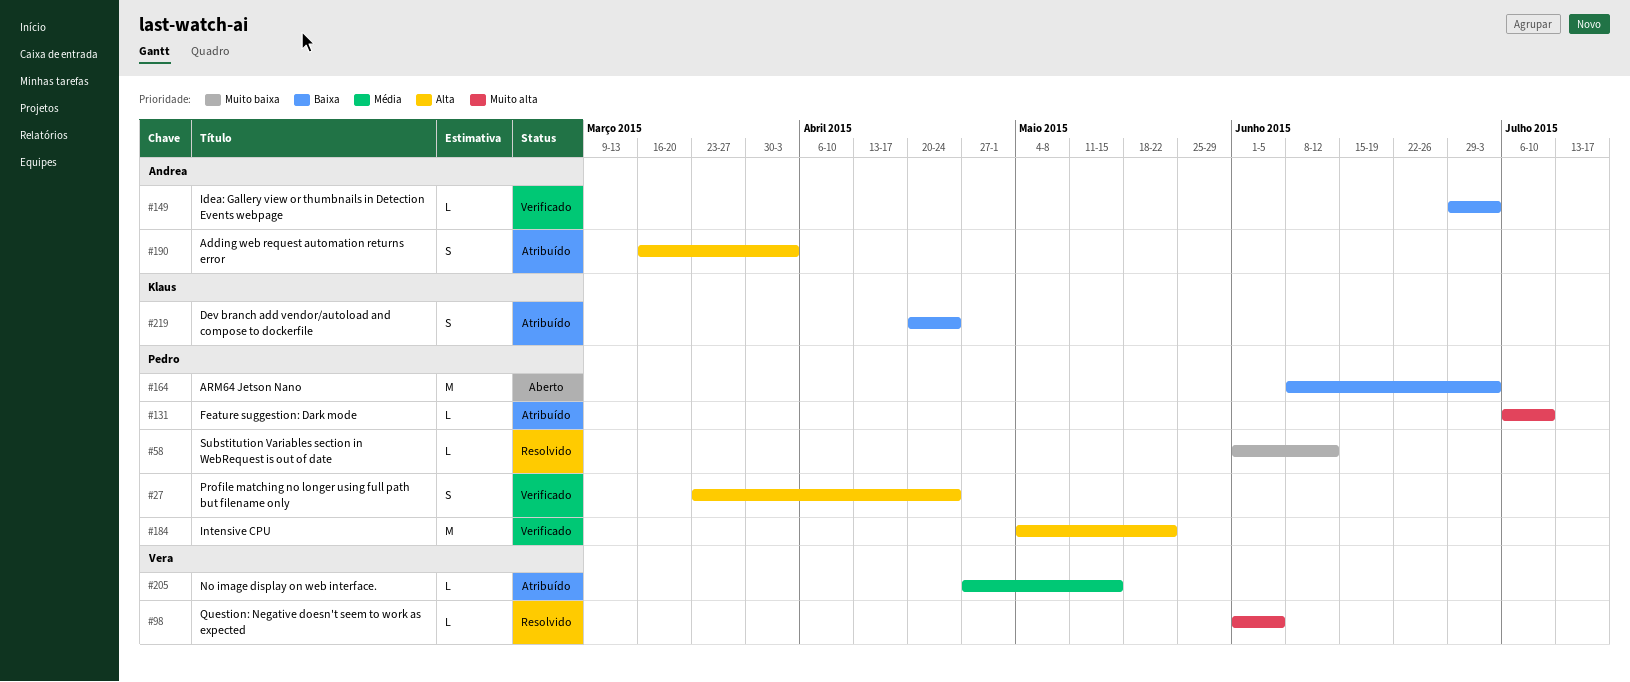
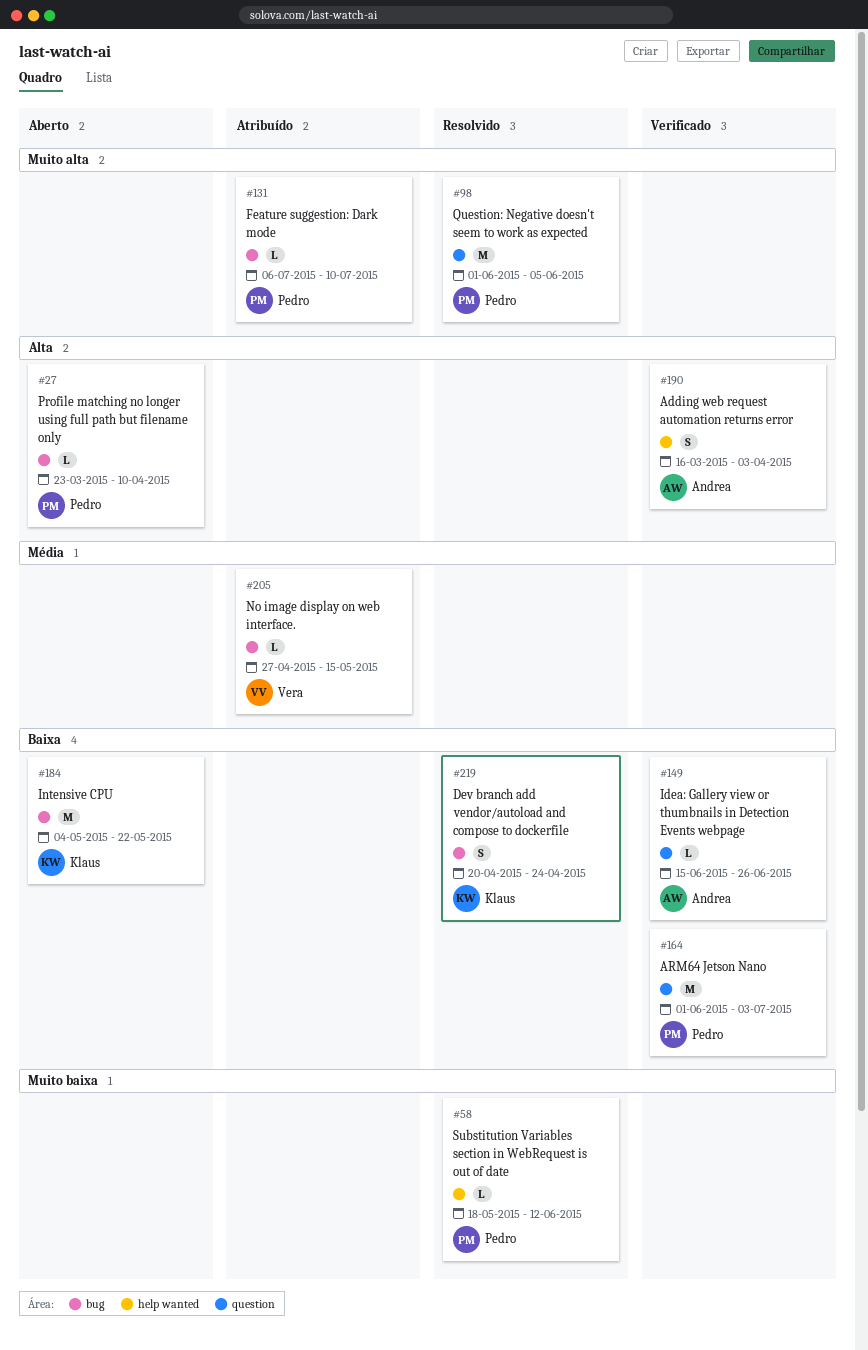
#27, status: Verificado -> Aberto
#27, estimate: S -> L
#27, due: Apr 24 -> Apr 10
#58, start: Jun 1 -> May 18
#98, owner: Vera -> Pedro
#98, estimate: L -> M
#149, start: Jun 29 -> Jun 15
#149, due: Jul 3 -> Jun 26
#164, status: Aberto -> Verificado
#164, start: Jun 8 -> Jun 1
#184, status: Verificado -> Aberto
#184, owner: Pedro -> Klaus
#184, priority: Alta -> Baixa
#190, status: Atribuído -> Verificado
#219, status: Atribuído -> Resolvido

